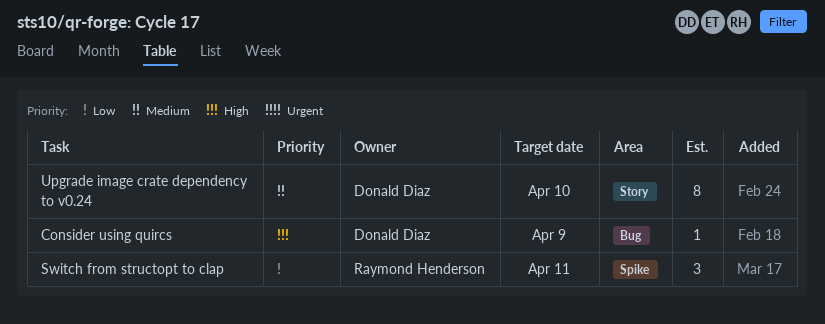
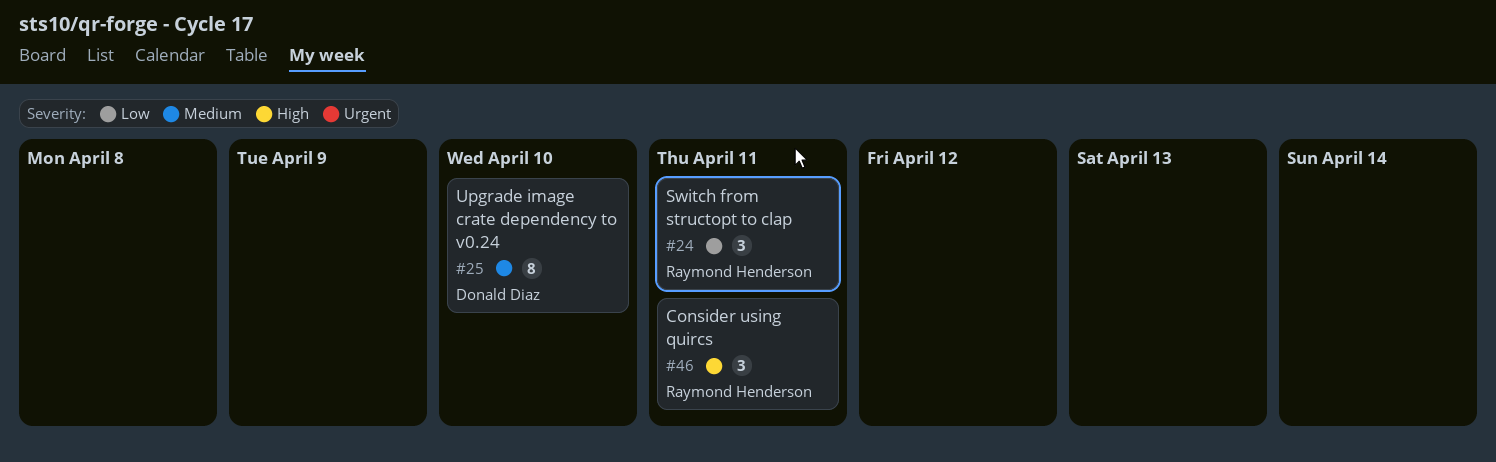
Consider using quircs, owner: Donald Diaz -> Raymond Henderson
Consider using quircs, estimate: 1 -> 3
Consider using quircs, due: Apr 9 -> Apr 11

